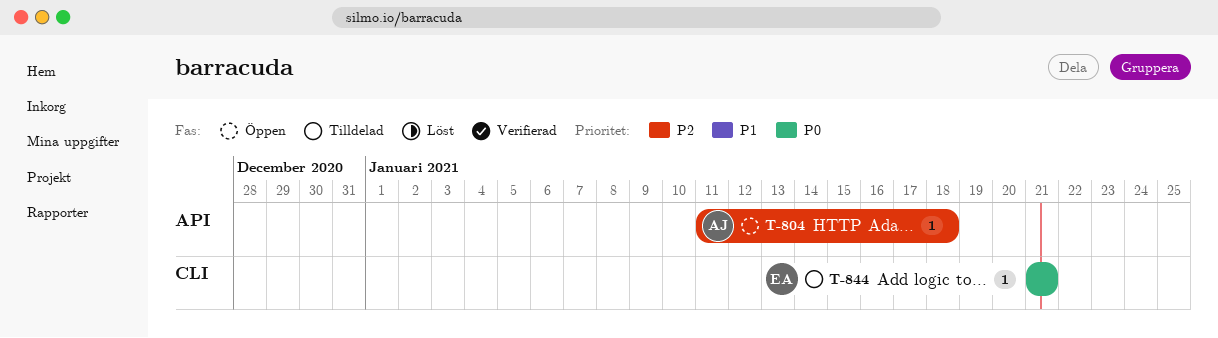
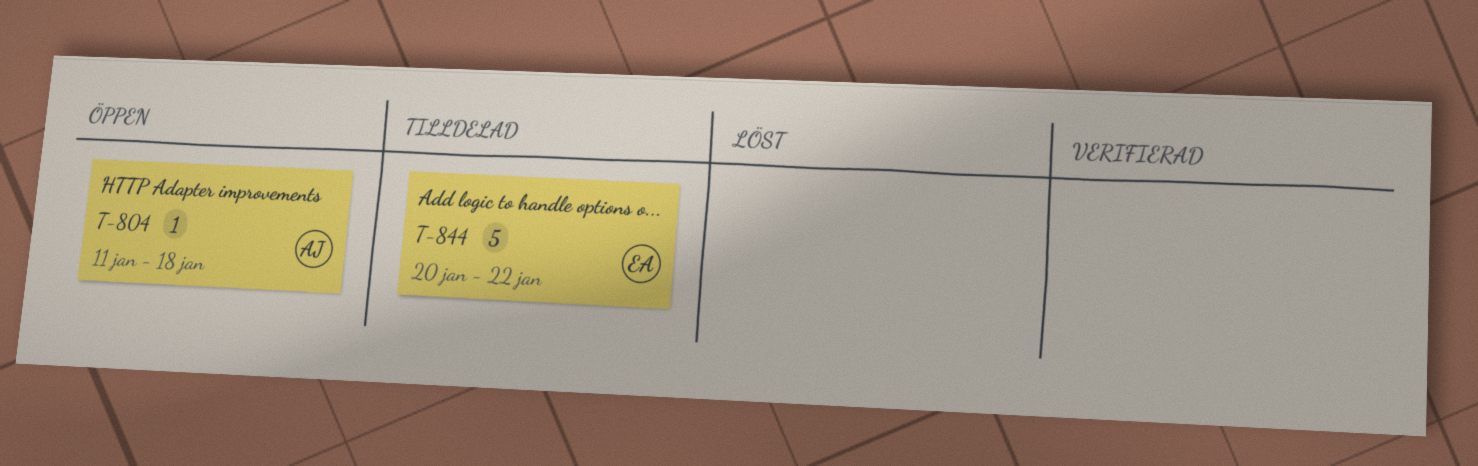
T-844, estimate: 1 -> 5
T-844, start: Jan 21 -> Jan 20
T-844, due: Jan 21 -> Jan 22

